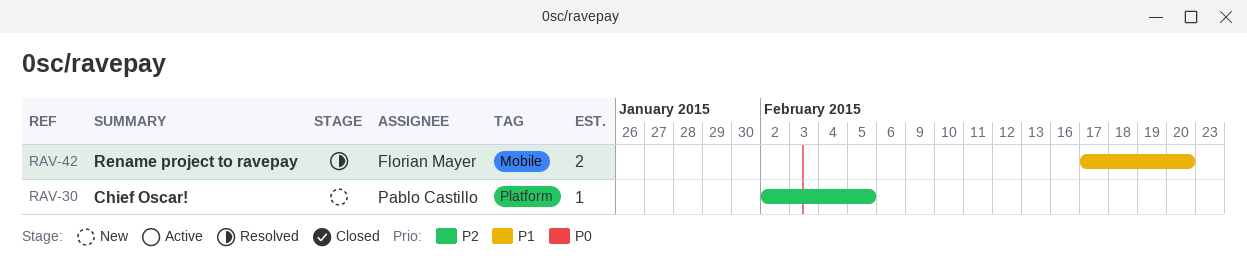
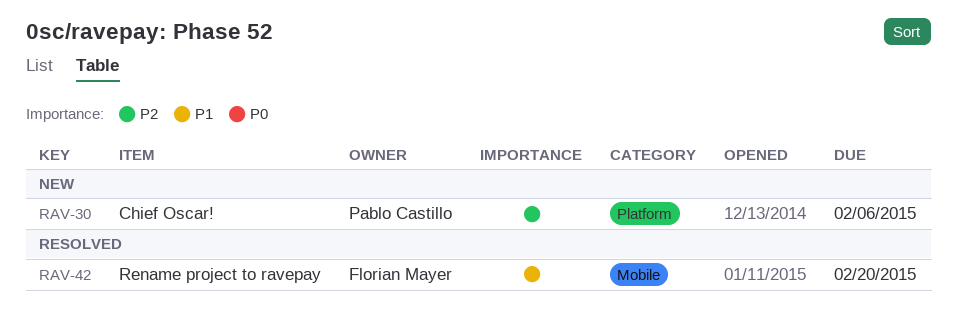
RAV-30, due: Feb 5 -> Feb 6

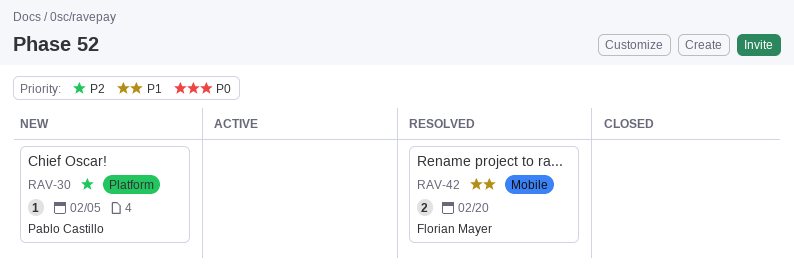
RAV-30, due: Feb 6 -> Feb 5

